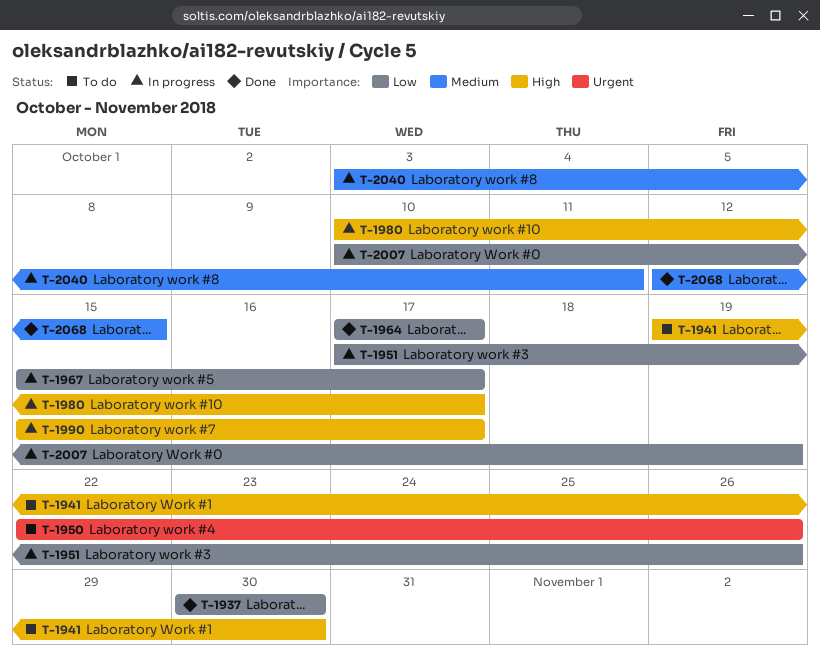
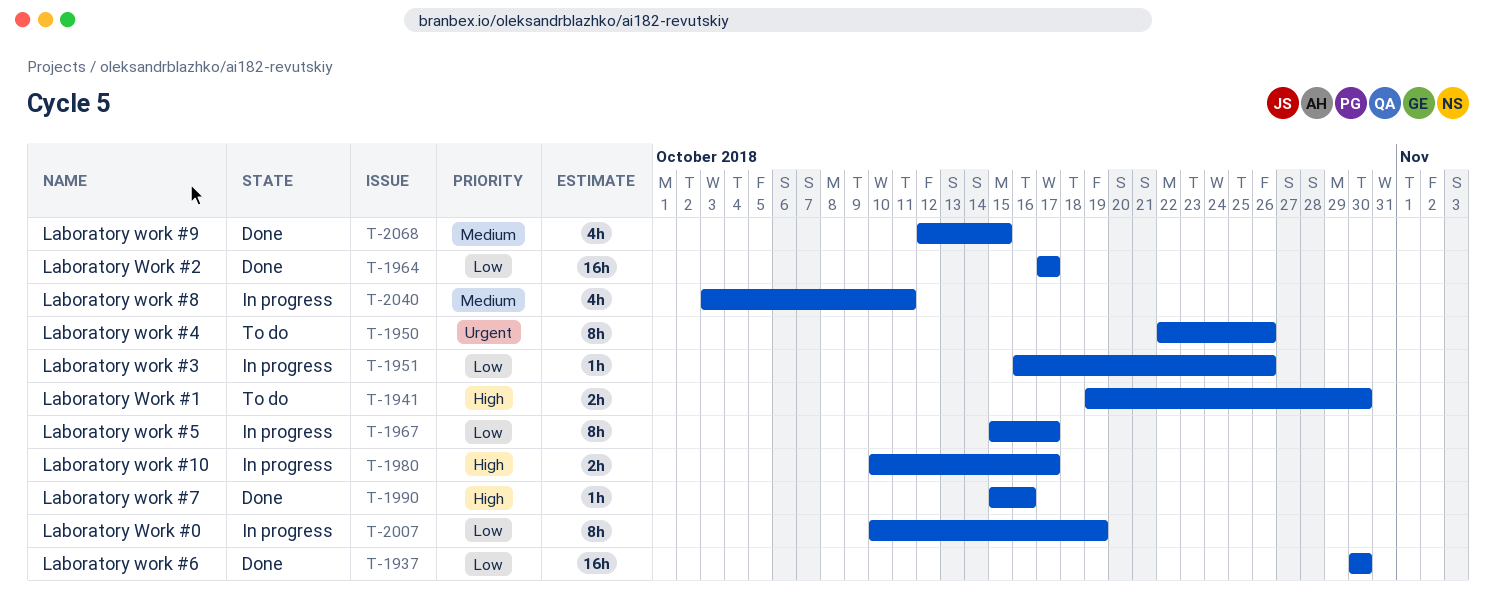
T-1951, start: Oct 17 -> Oct 16
T-1990, status: In progress -> Done
T-1990, due: Oct 17 -> Oct 16

